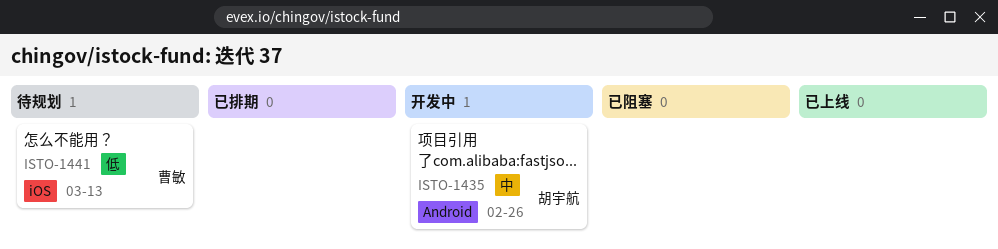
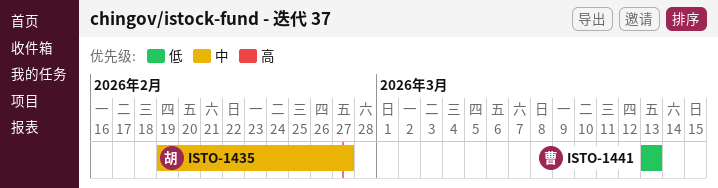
ISTO-1435, due: Feb 26 -> Feb 27

